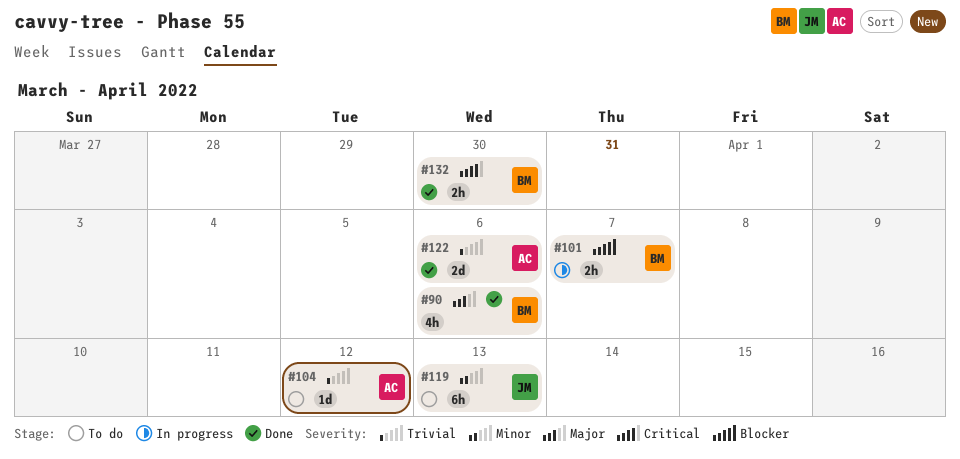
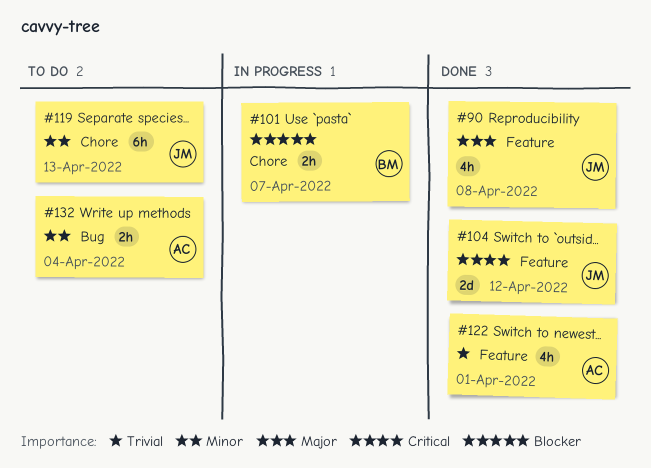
#90, owner: BM -> JM
#90, due: Apr 6 -> Apr 8
#104, status: To do -> Done
#104, owner: AC -> JM
#104, priority: Trivial -> Critical
#104, estimate: 1d -> 2d
#122, estimate: 2d -> 4h
#122, due: Apr 6 -> Apr 1
#132, status: Done -> To do
#132, owner: BM -> AC
#132, priority: Critical -> Minor
#132, due: Mar 30 -> Apr 4

